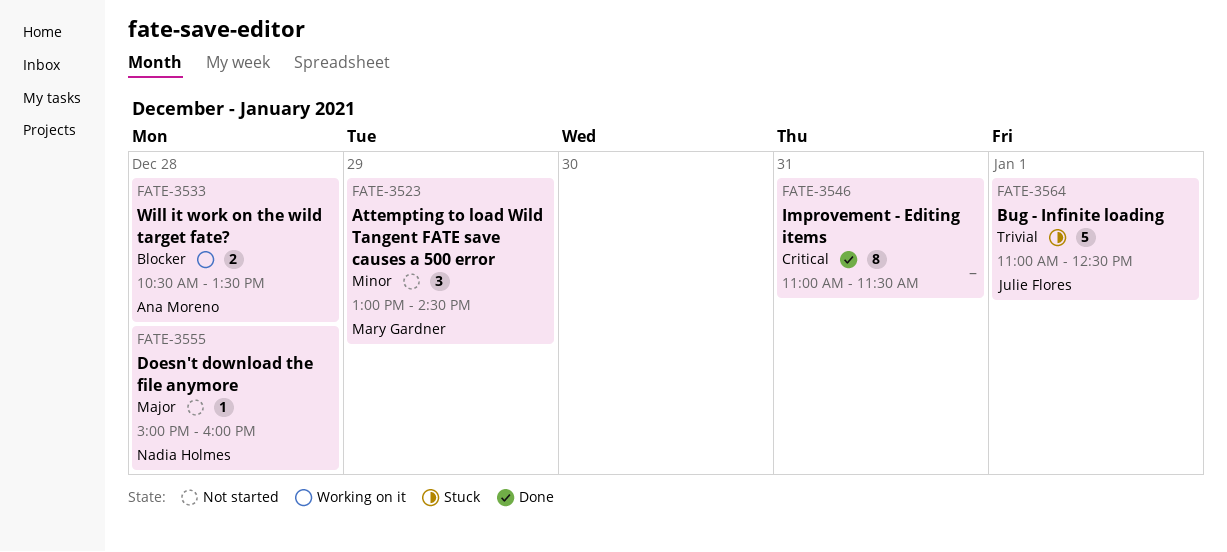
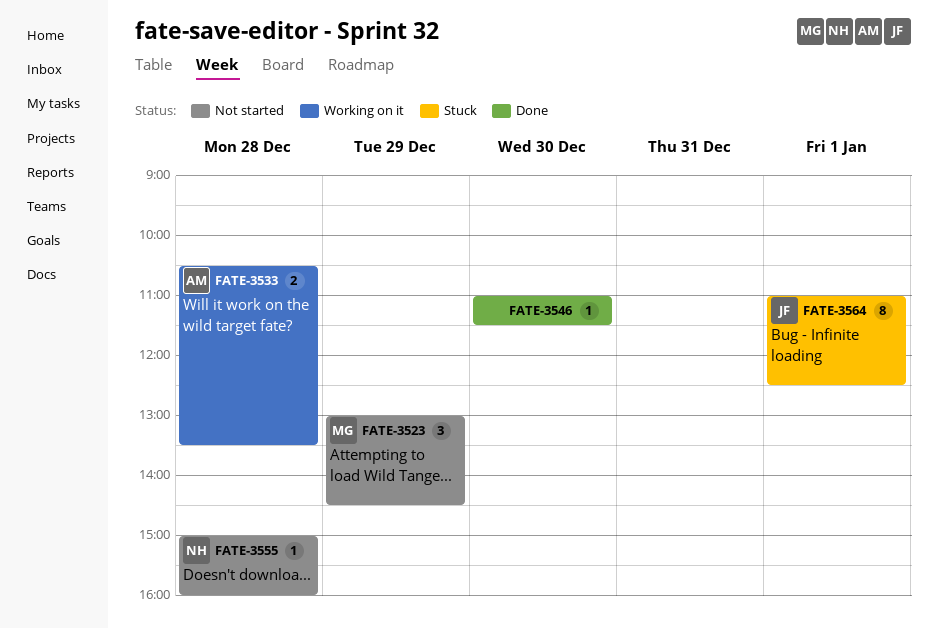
FATE-3546, estimate: 8 -> 1
FATE-3546, day: Dec 31 -> Dec 30
FATE-3564, estimate: 5 -> 8

